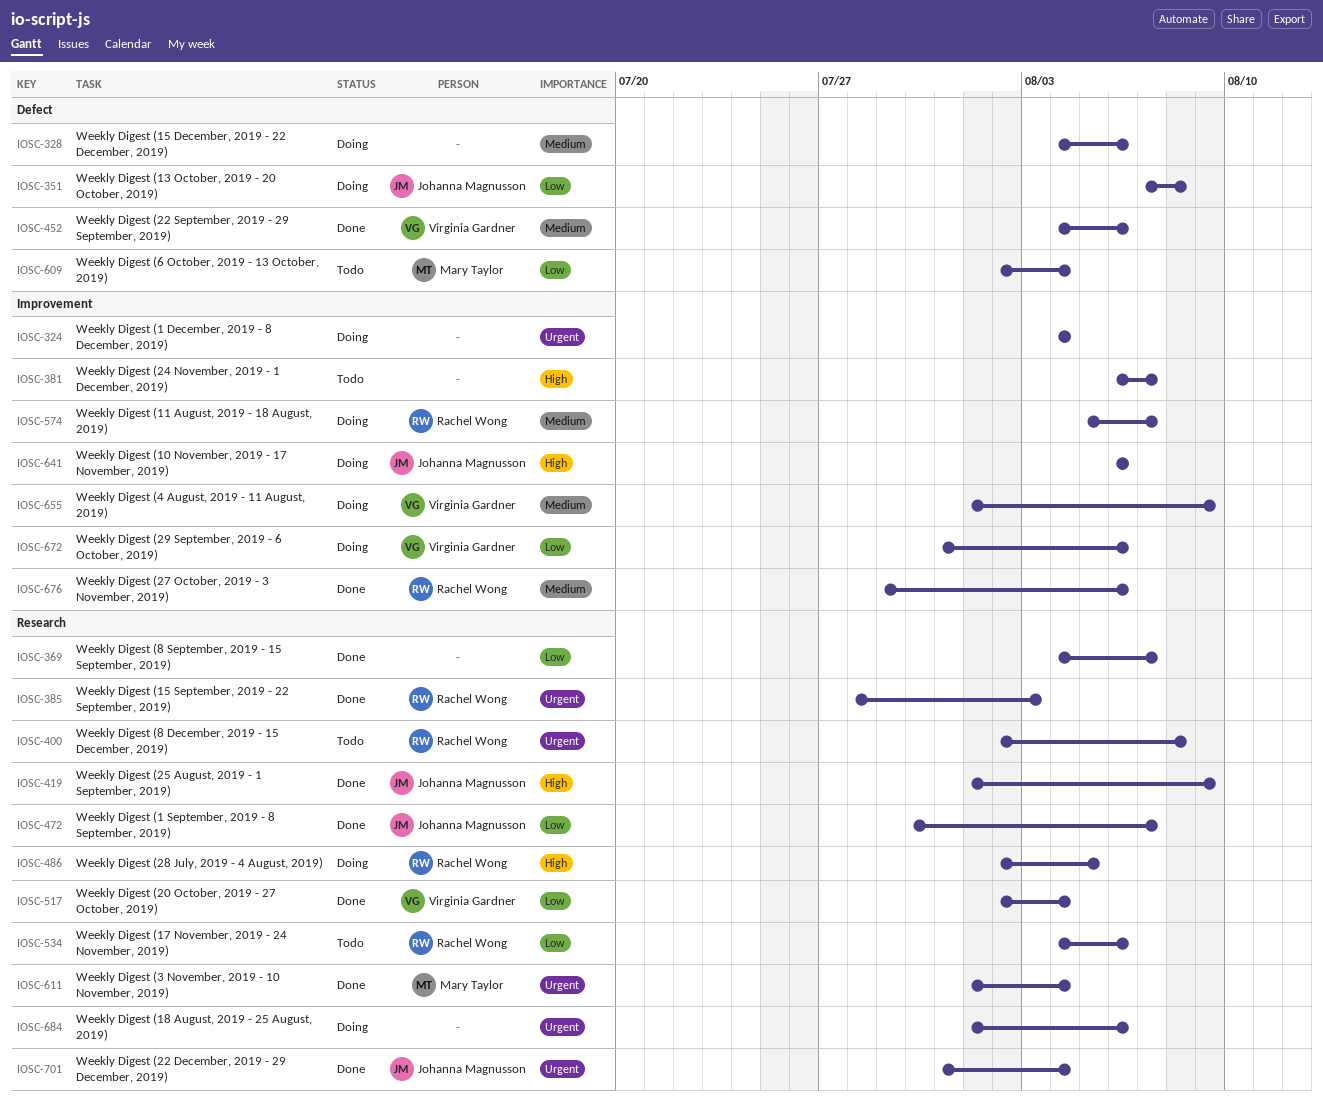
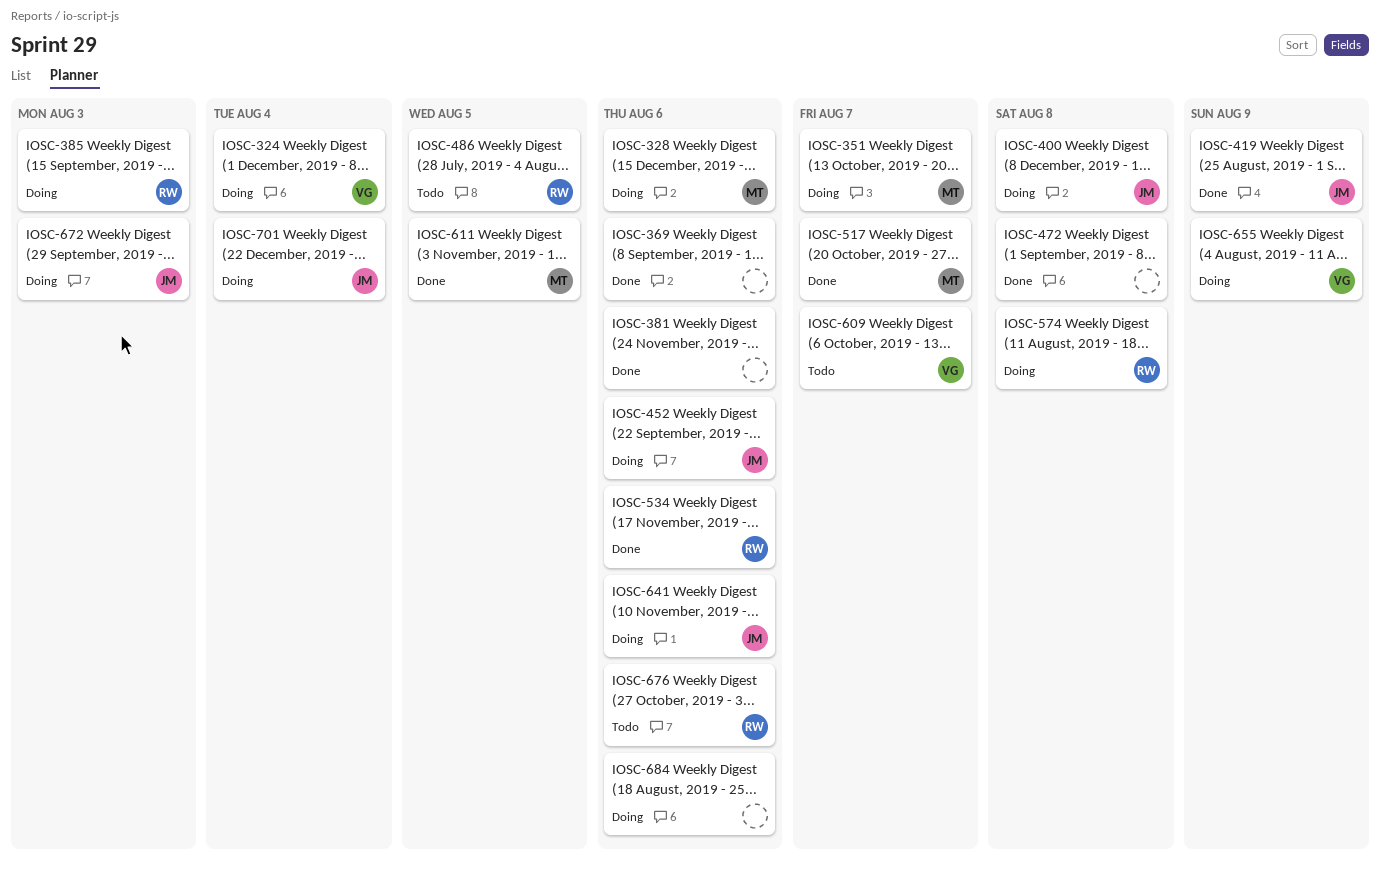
IOSC-324, owner: none -> Virginia Gardner
IOSC-328, owner: none -> Mary Taylor
IOSC-351, owner: Johanna Magnusson -> Mary Taylor
IOSC-351, due: Aug 8 -> Aug 7
IOSC-369, due: Aug 7 -> Aug 6
IOSC-381, status: Todo -> Done
IOSC-381, due: Aug 7 -> Aug 6
IOSC-385, status: Done -> Doing
IOSC-400, status: Todo -> Doing
IOSC-400, owner: Rachel Wong -> Johanna Magnusson
IOSC-452, status: Done -> Doing
IOSC-452, owner: Virginia Gardner -> Johanna Magnusson
IOSC-472, owner: Johanna Magnusson -> none
IOSC-472, due: Aug 7 -> Aug 8
IOSC-486, status: Doing -> Todo
IOSC-517, owner: Virginia Gardner -> Mary Taylor
IOSC-517, due: Aug 4 -> Aug 7
IOSC-534, status: Todo -> Done
IOSC-574, due: Aug 7 -> Aug 8
IOSC-609, owner: Mary Taylor -> Virginia Gardner
IOSC-609, due: Aug 4 -> Aug 7
IOSC-611, due: Aug 4 -> Aug 5
IOSC-672, owner: Virginia Gardner -> Johanna Magnusson
IOSC-672, due: Aug 6 -> Aug 3
IOSC-676, status: Done -> Todo
IOSC-701, status: Done -> Doing

